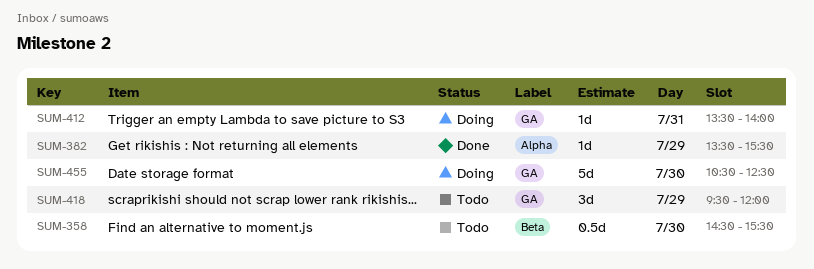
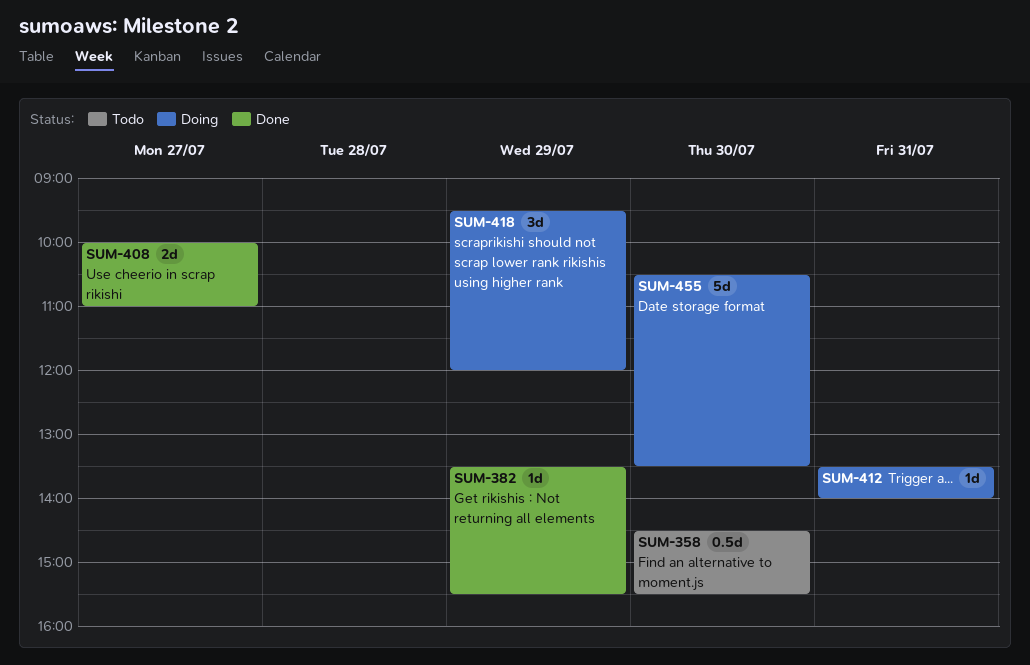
SUM-408: none -> present
SUM-418, status: Todo -> Doing
SUM-455, ends: 12:30 -> 13:30

